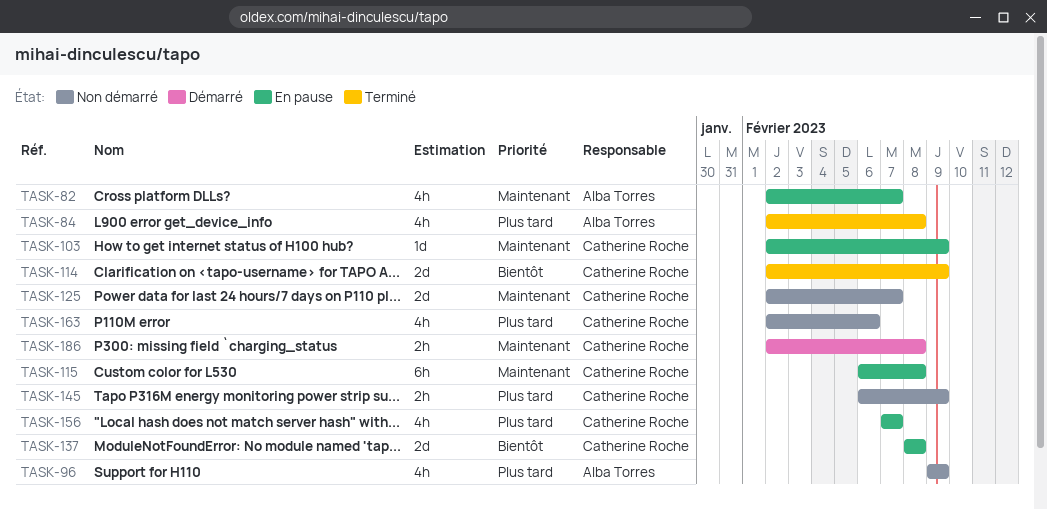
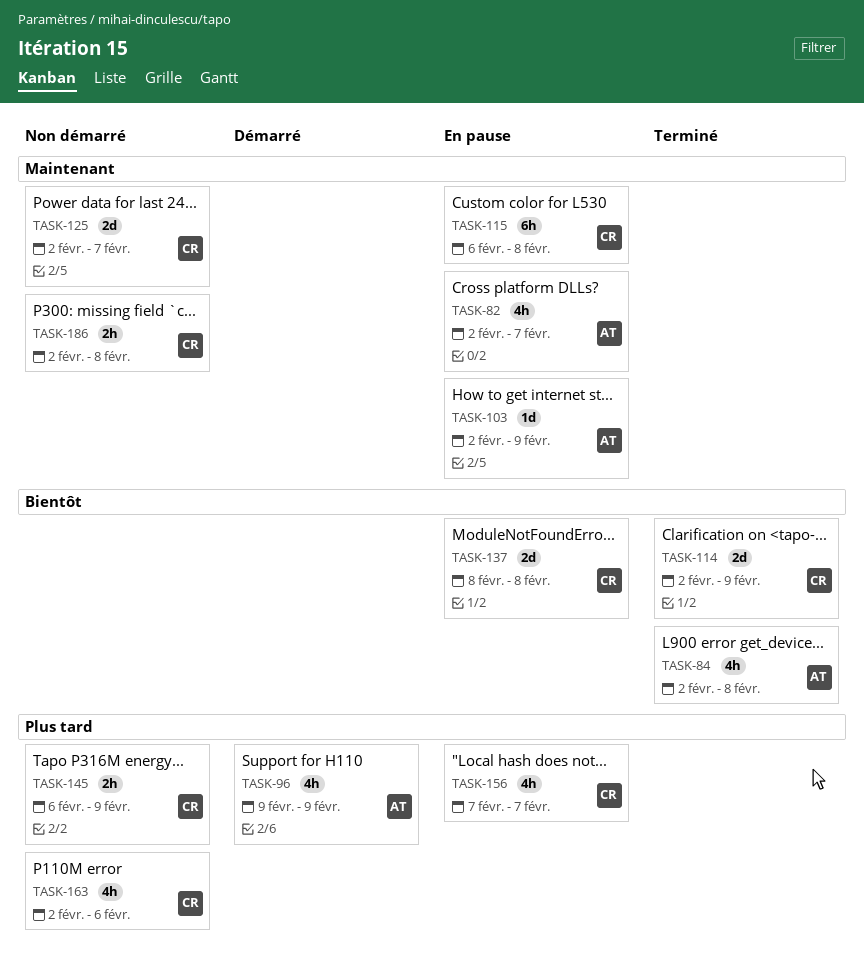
TASK-84, priority: Plus tard -> Bientôt
TASK-96, status: Non démarré -> Démarré
TASK-103, owner: Catherine Roche -> Alba Torres
TASK-186, status: Démarré -> Non démarré

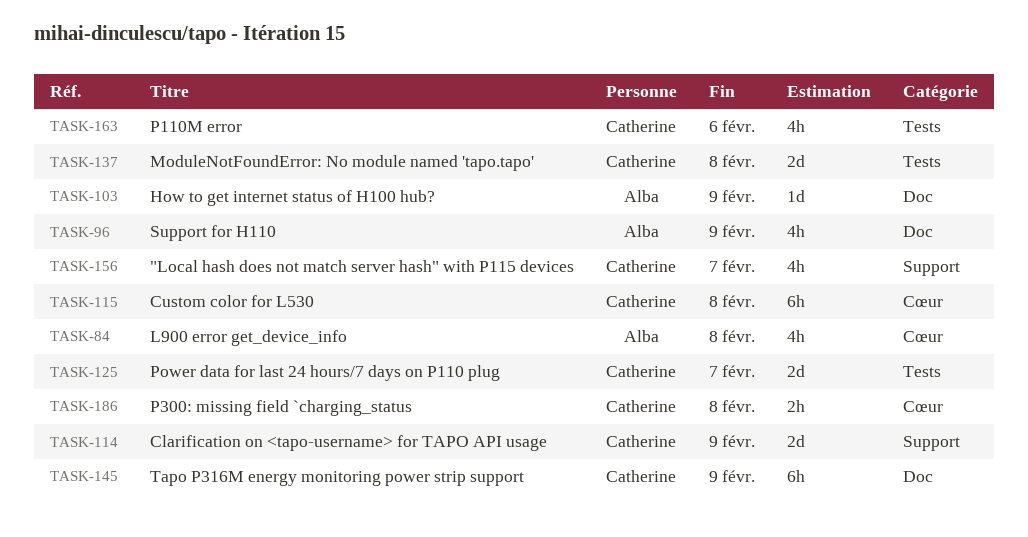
TASK-82: present -> none
TASK-145, estimate: 2h -> 6h

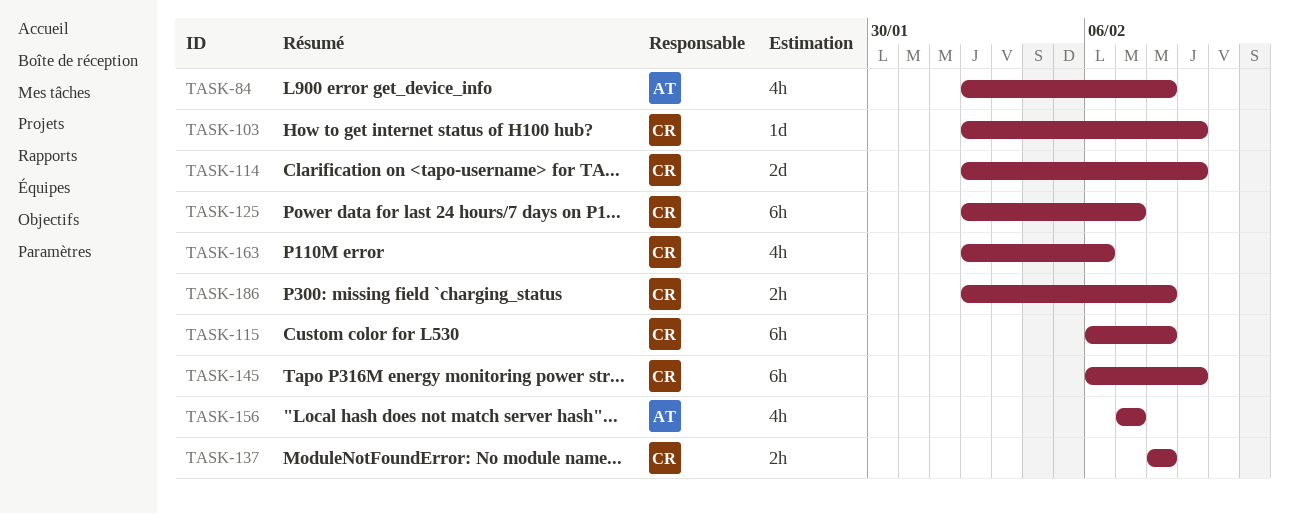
TASK-96: present -> none
TASK-103, owner: Alba -> Catherine
TASK-125, estimate: 2d -> 6h
TASK-137, estimate: 2d -> 2h
TASK-156, owner: Catherine -> Alba

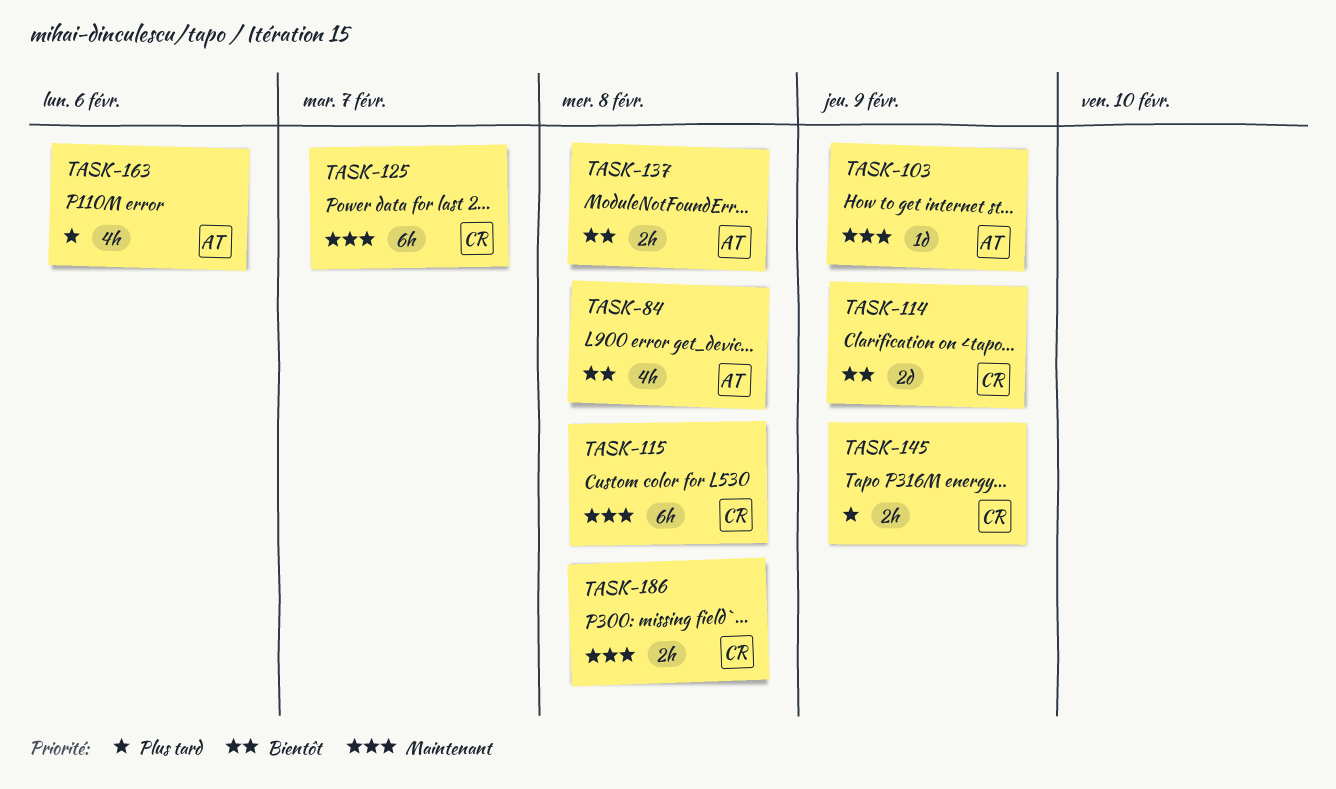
TASK-103, owner: CR -> AT
TASK-137, owner: CR -> AT
TASK-145, estimate: 6h -> 2h
TASK-156: present -> none
TASK-163, owner: CR -> AT

